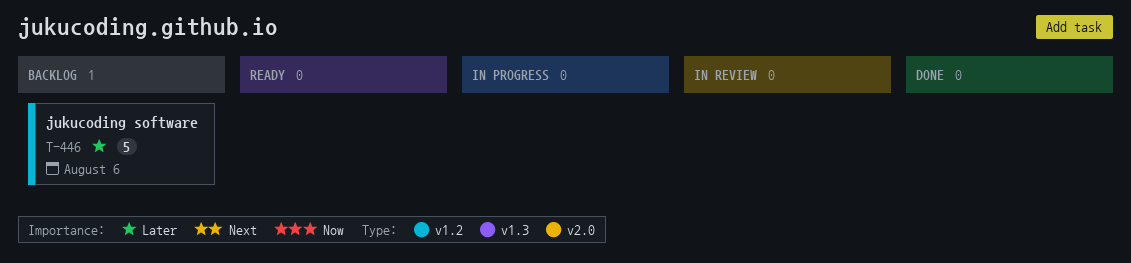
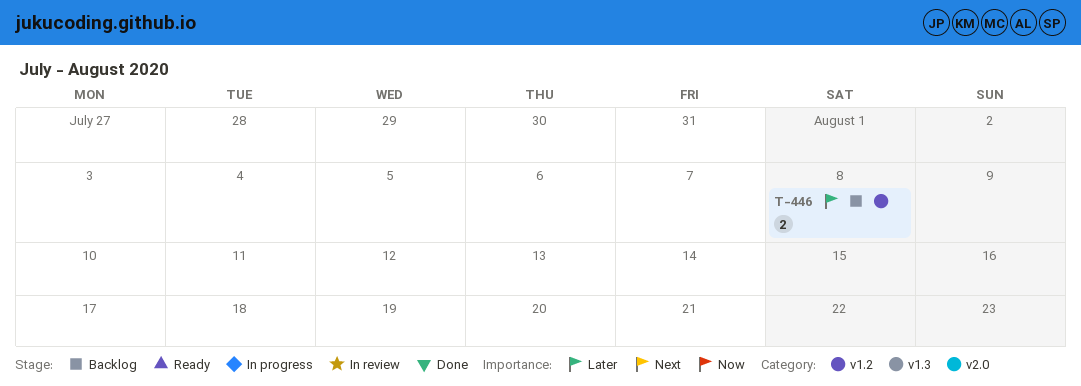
T-446, estimate: 5 -> 2
T-446, due: Aug 6 -> Aug 8

